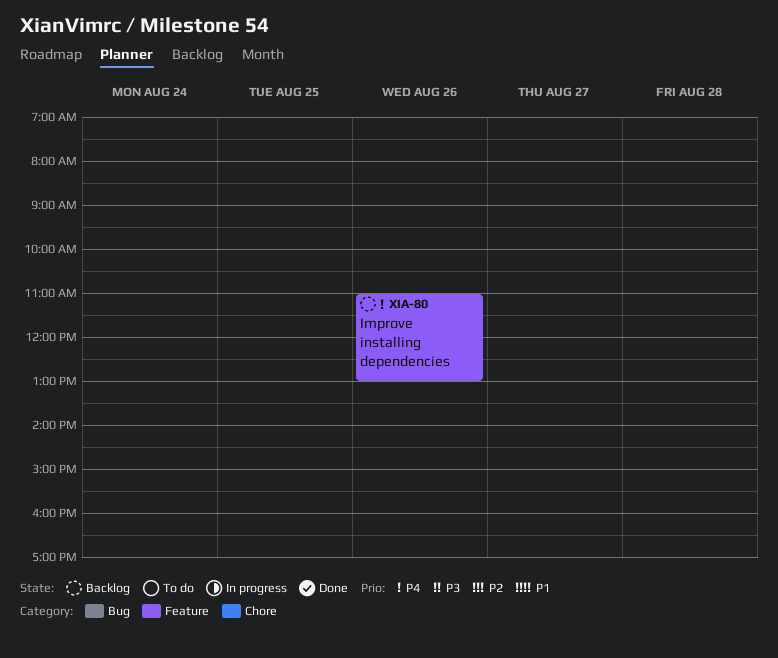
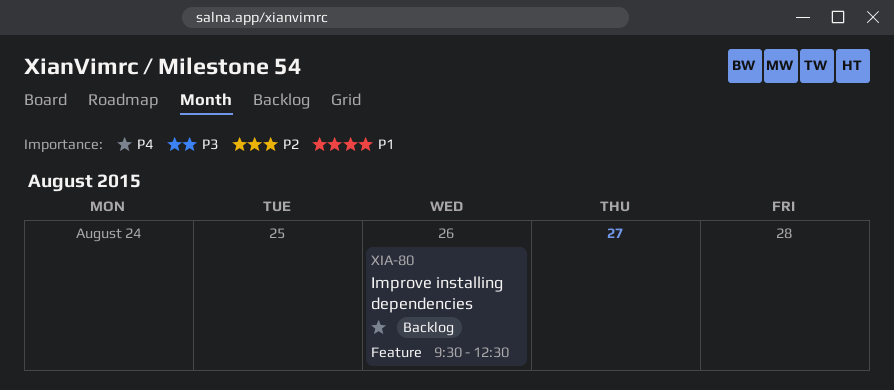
XIA-80, begins: 11:00 -> 09:30
XIA-80, ends: 13:00 -> 12:30

